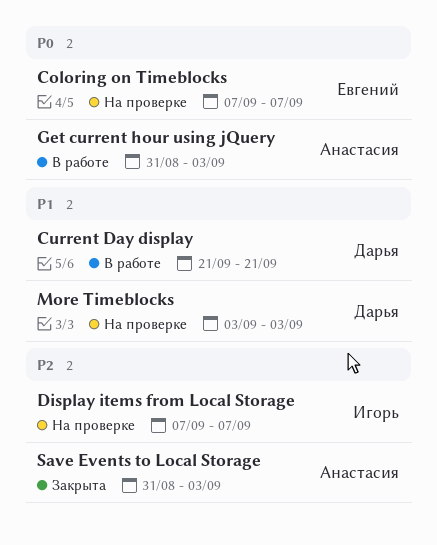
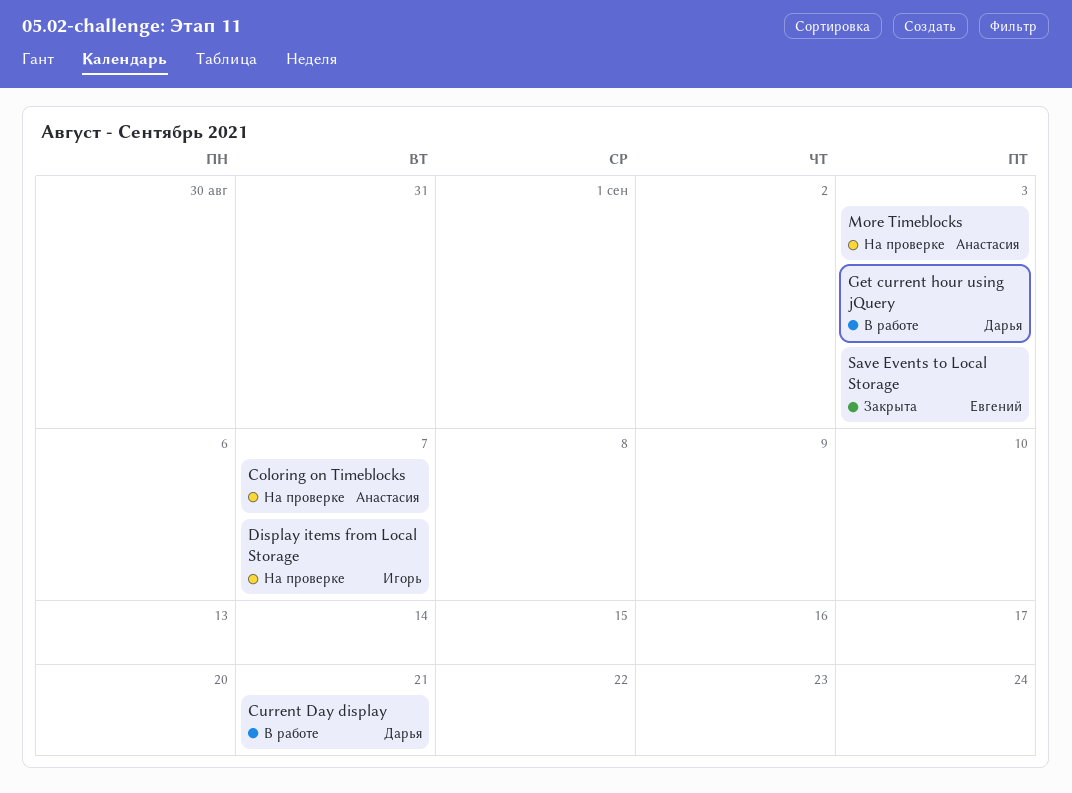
Coloring on Timeblocks, owner: Евгений -> Анастасия
Get current hour using jQuery, owner: Анастасия -> Дарья
More Timeblocks, owner: Дарья -> Анастасия
Save Events to Local Storage, owner: Анастасия -> Евгений

